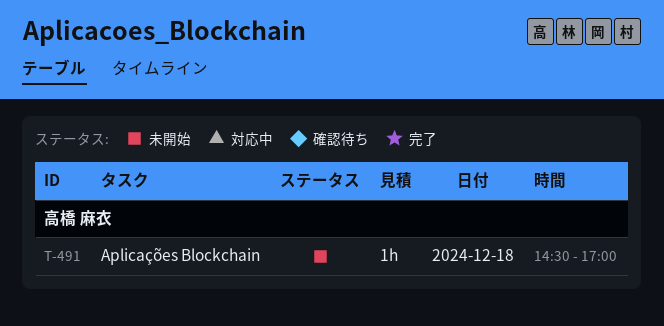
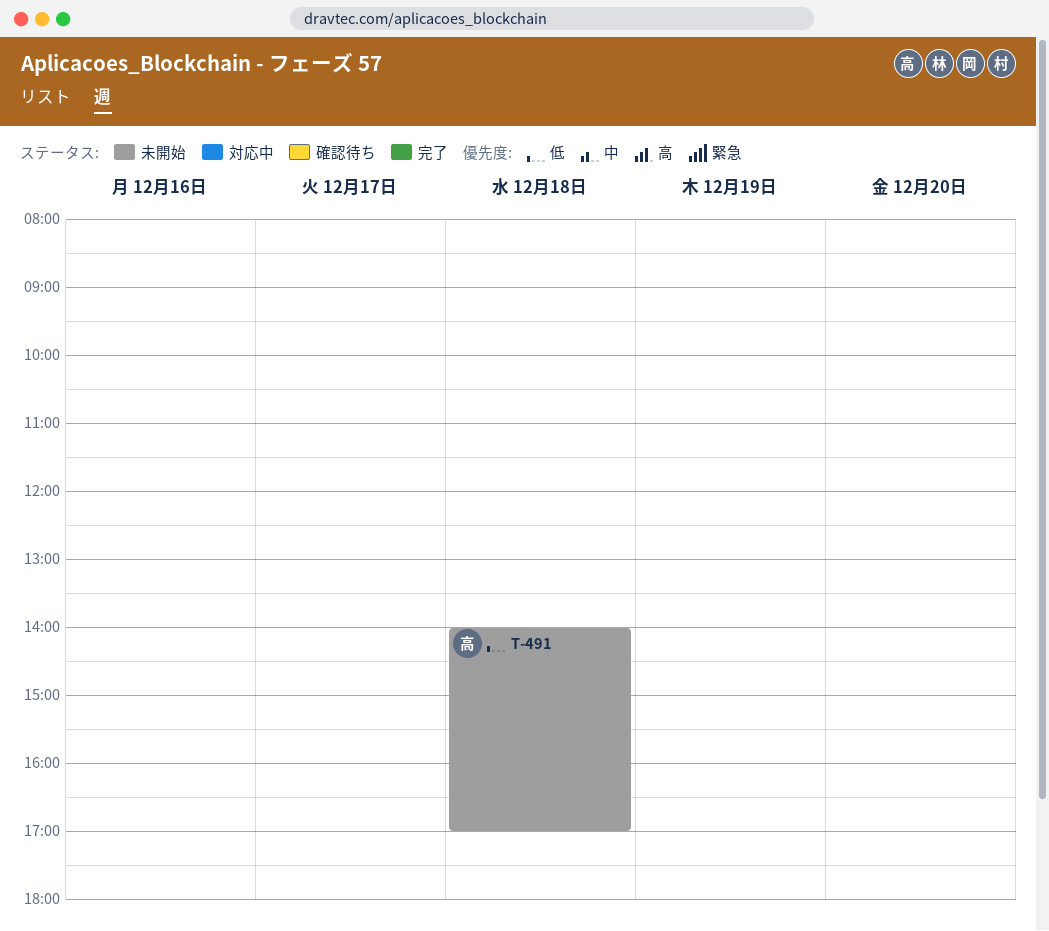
T-491, begins: 14:30 -> 14:00

